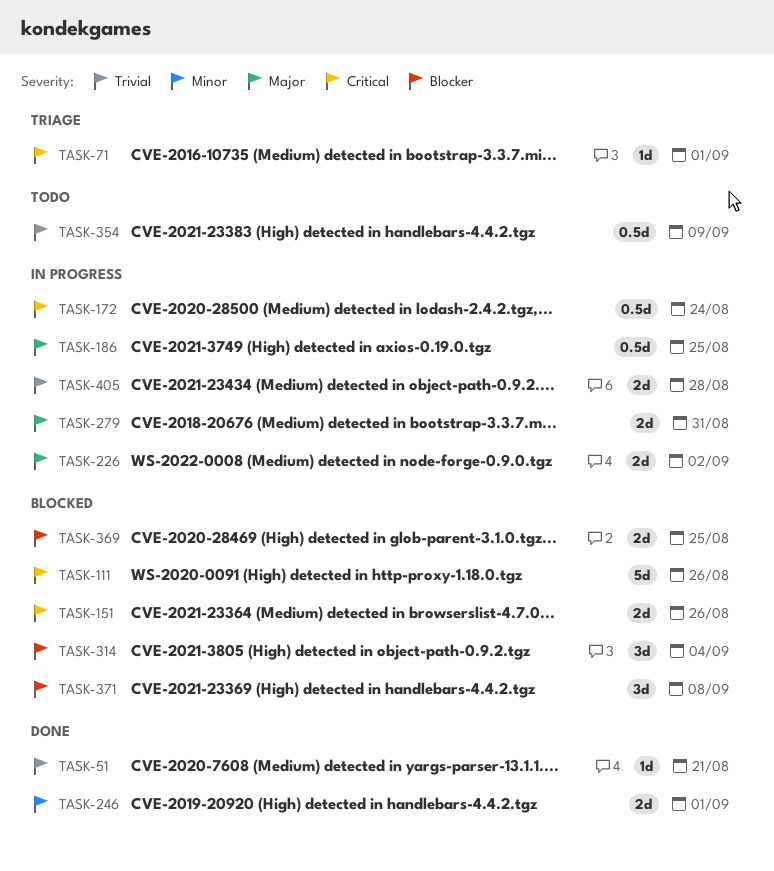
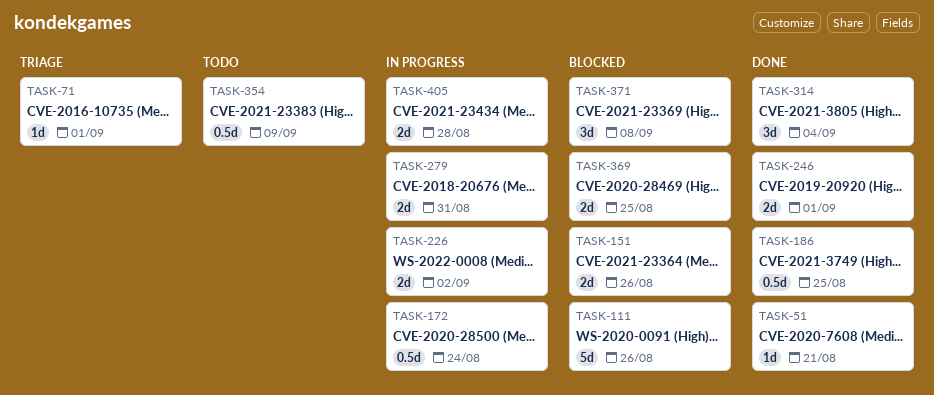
TASK-186, status: In progress -> Done
TASK-314, status: Blocked -> Done

